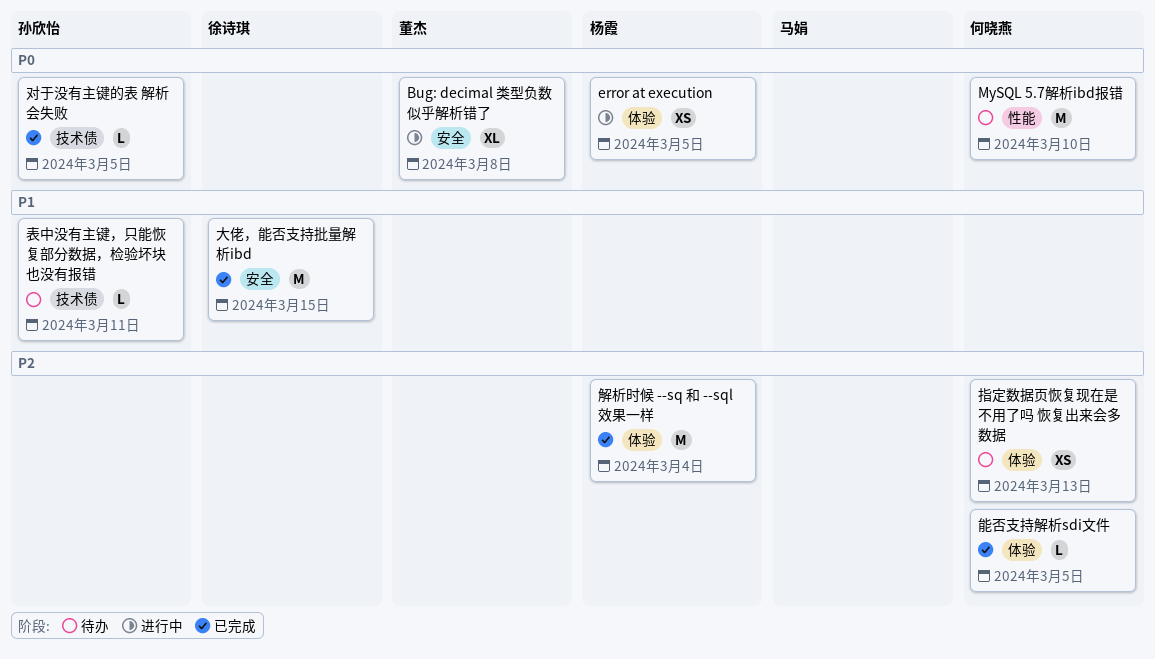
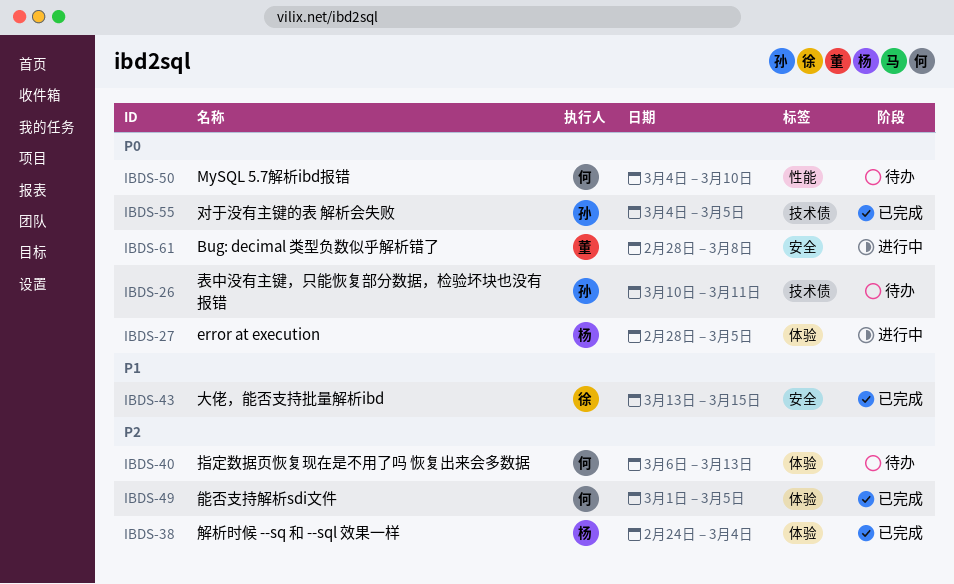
表中没有主键，只能恢复部分数据，检验坏块也没有报错, priority: P1 -> P0

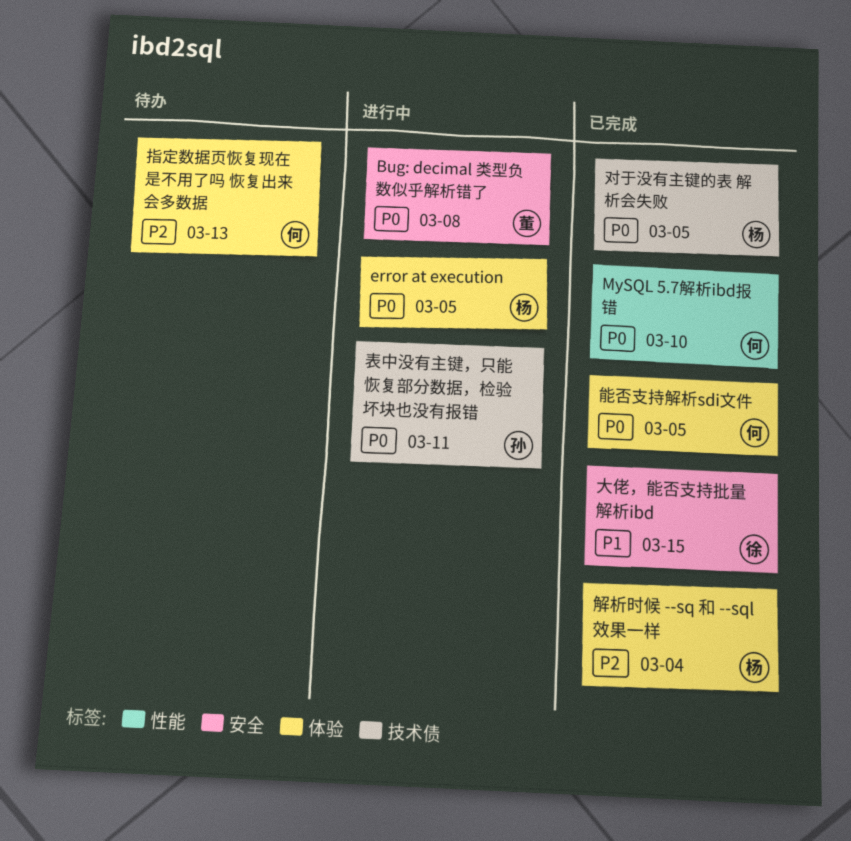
MySQL 5.7解析ibd报错, status: 待办 -> 已完成
对于没有主键的表 解析会失败, owner: 孙 -> 杨
能否支持解析sdi文件, priority: P2 -> P0
表中没有主键，只能恢复部分数据，检验坏块也没有报错, status: 待办 -> 进行中

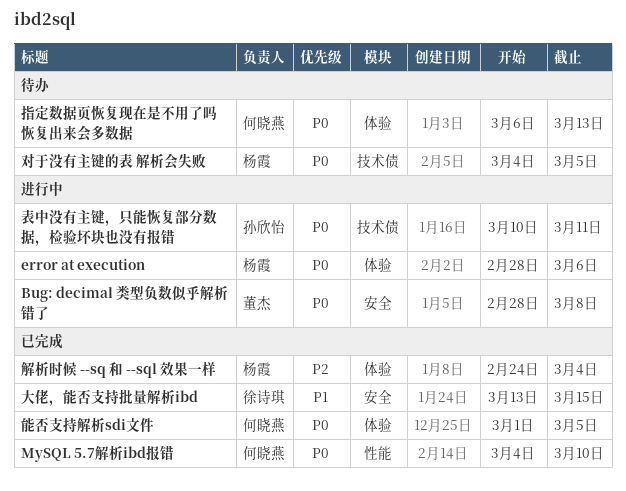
error at execution, due: Mar 5 -> Mar 6
对于没有主键的表 解析会失败, status: 已完成 -> 待办
指定数据页恢复现在是不用了吗 恢复出来会多数据, priority: P2 -> P0

